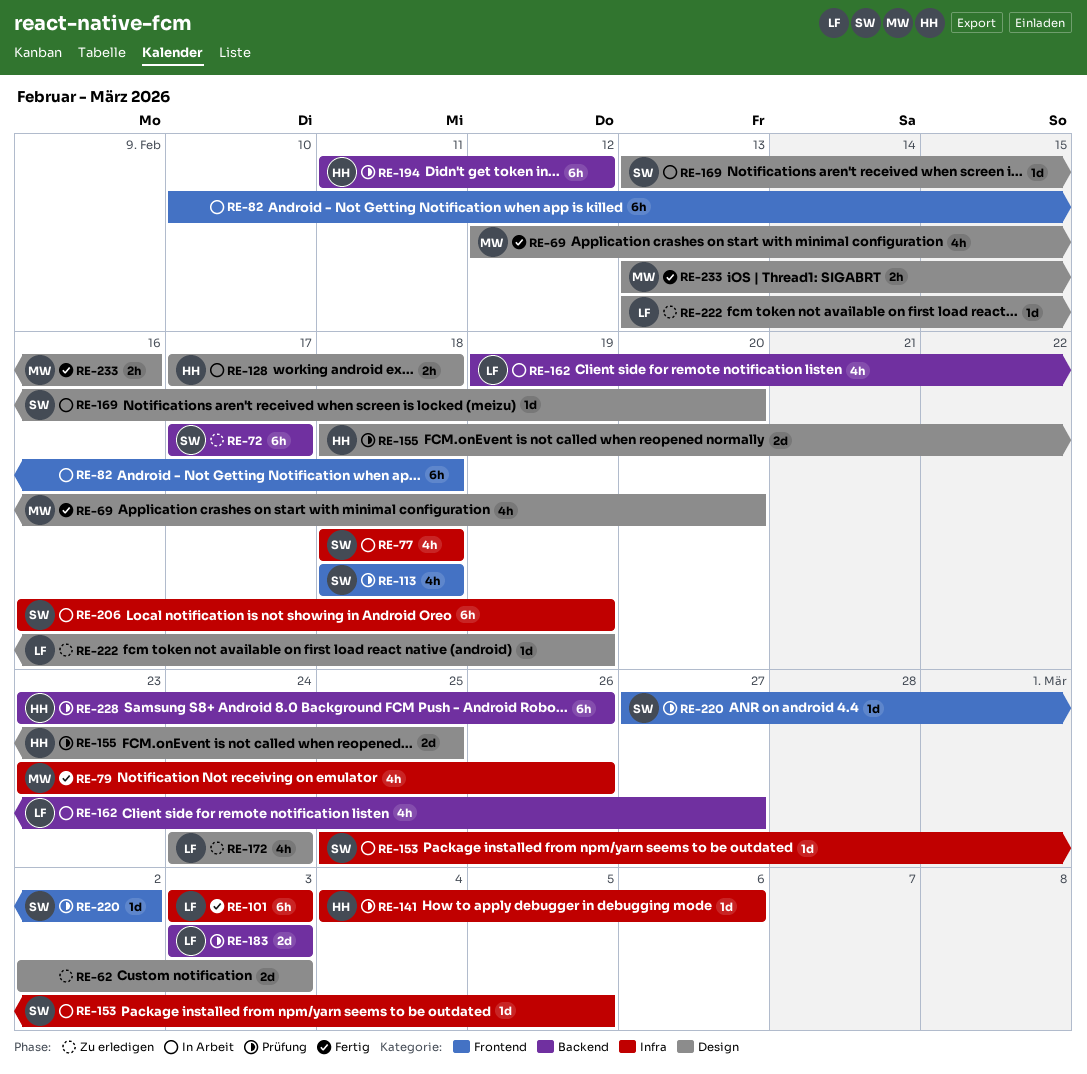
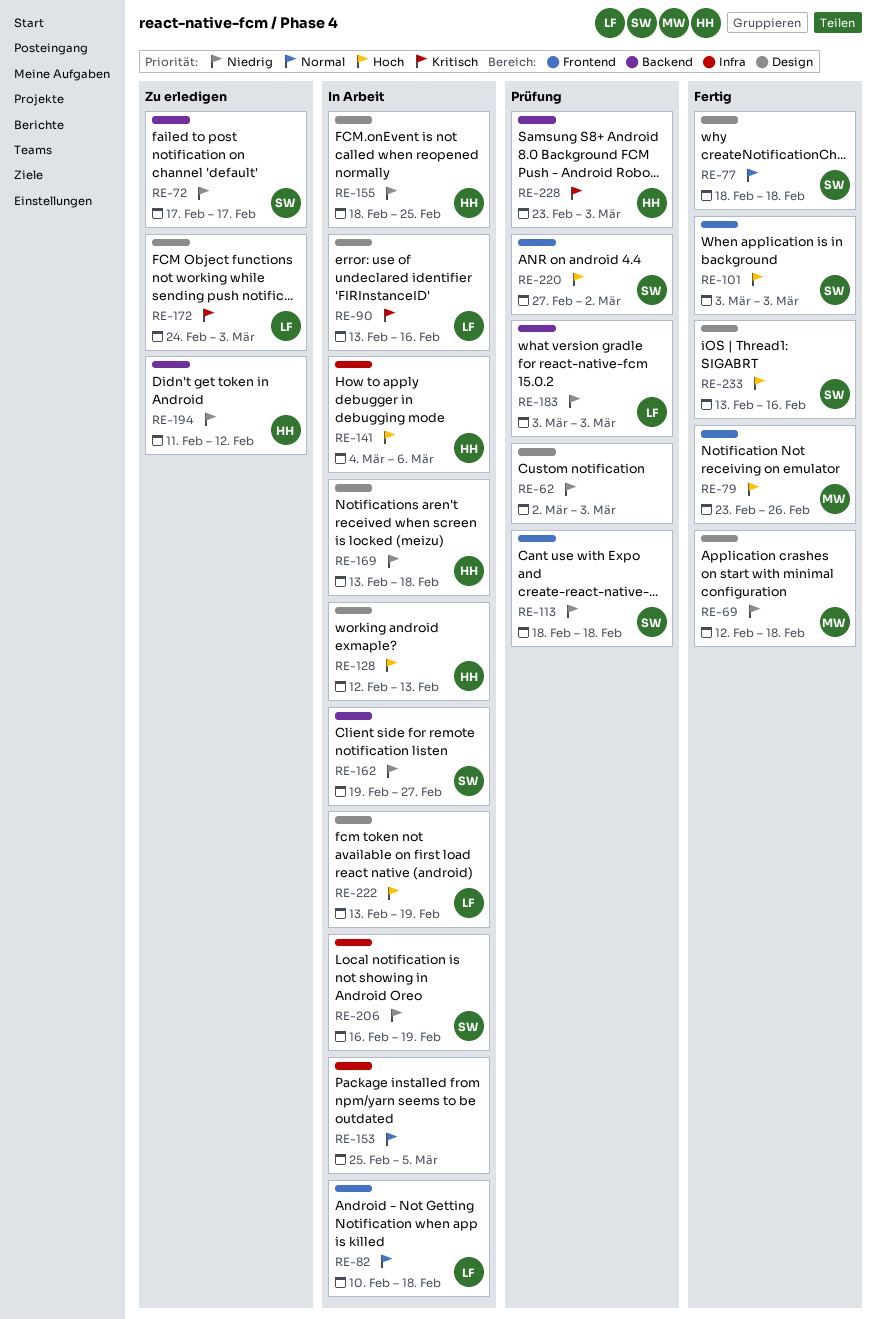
RE-62, status: Zu erledigen -> Prüfung
RE-69, due: Feb 20 -> Feb 18
RE-77, status: In Arbeit -> Fertig
RE-77, label: Infra -> Design
RE-79, label: Infra -> Frontend
RE-82, owner: none -> LF
RE-90: none -> present
RE-101, owner: LF -> SW
RE-101, label: Infra -> Frontend
RE-128, start: Feb 17 -> Feb 12
RE-128, due: Feb 18 -> Feb 13
RE-141, status: Prüfung -> In Arbeit
RE-153, owner: SW -> none
RE-155, status: Prüfung -> In Arbeit
RE-162, owner: LF -> SW
RE-169, owner: SW -> HH
RE-169, due: Feb 20 -> Feb 18
RE-172, due: Feb 24 -> Mar 3
RE-194, status: Prüfung -> Zu erledigen
RE-222, status: Zu erledigen -> In Arbeit
RE-228, due: Feb 26 -> Mar 3
RE-233, owner: MW -> SW

